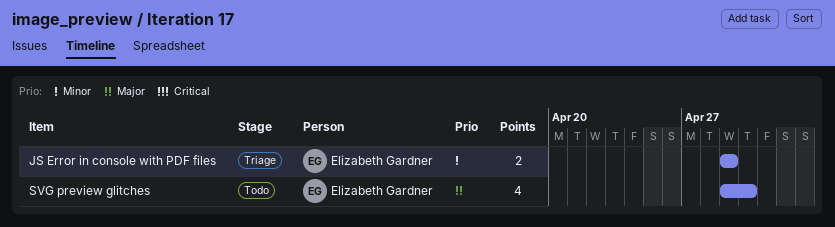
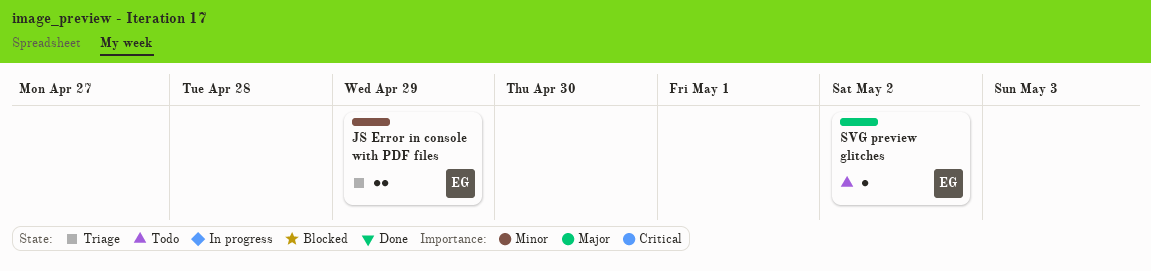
SVG preview glitches, estimate: 4 -> 1
SVG preview glitches, due: Apr 30 -> May 2

